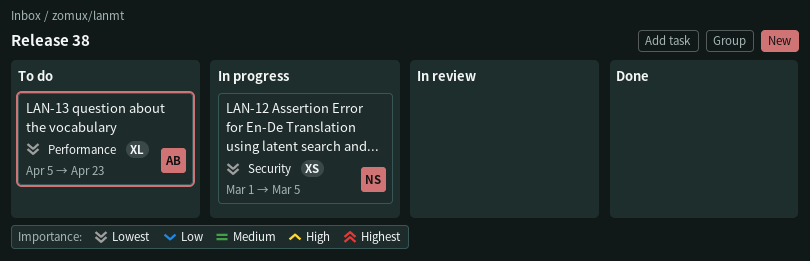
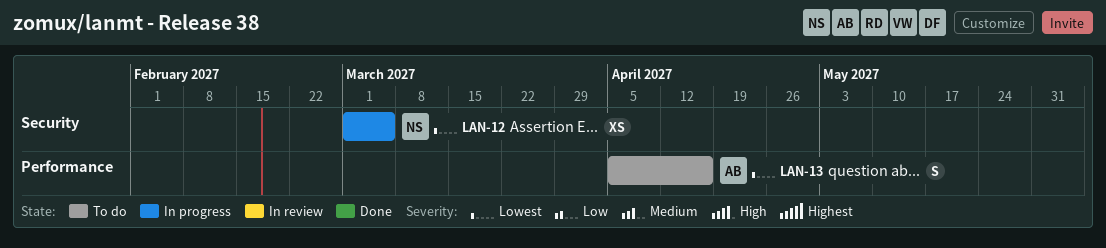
LAN-13, estimate: XL -> S
LAN-13, due: Apr 23 -> Apr 16

